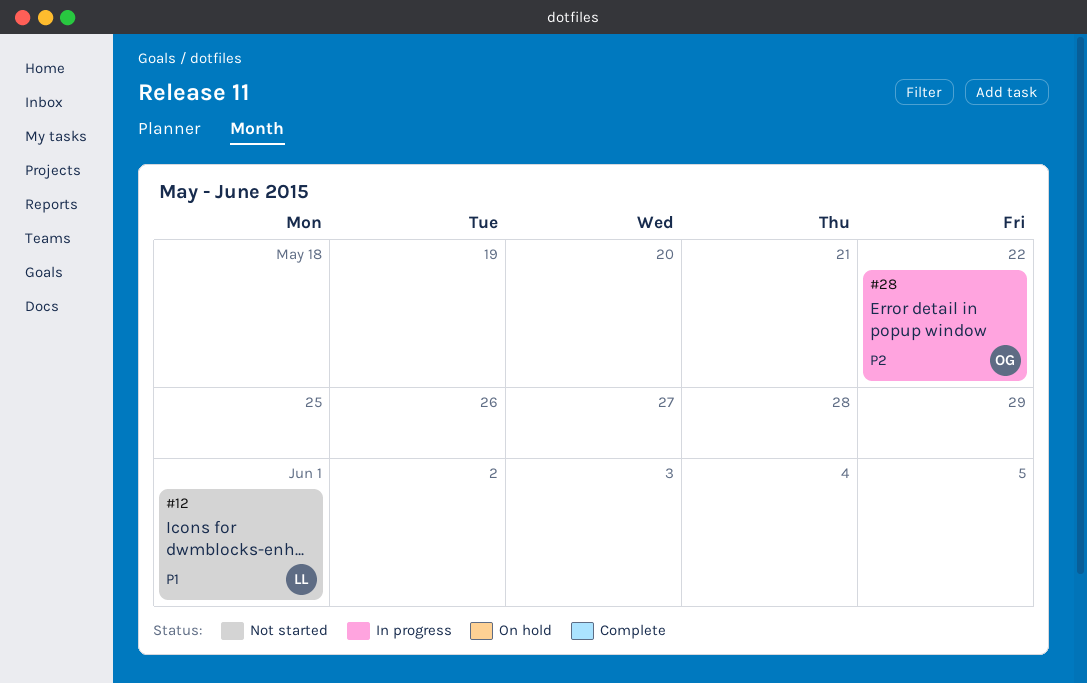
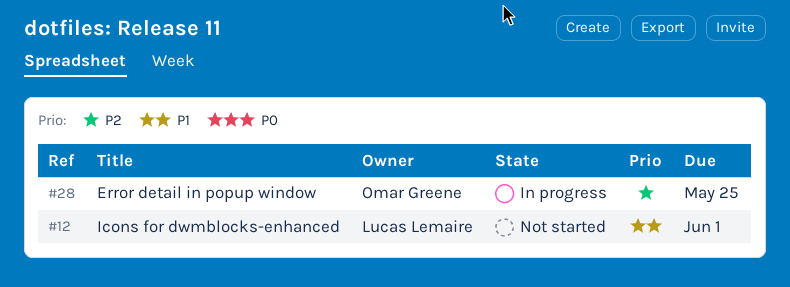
#28, due: May 22 -> May 25

